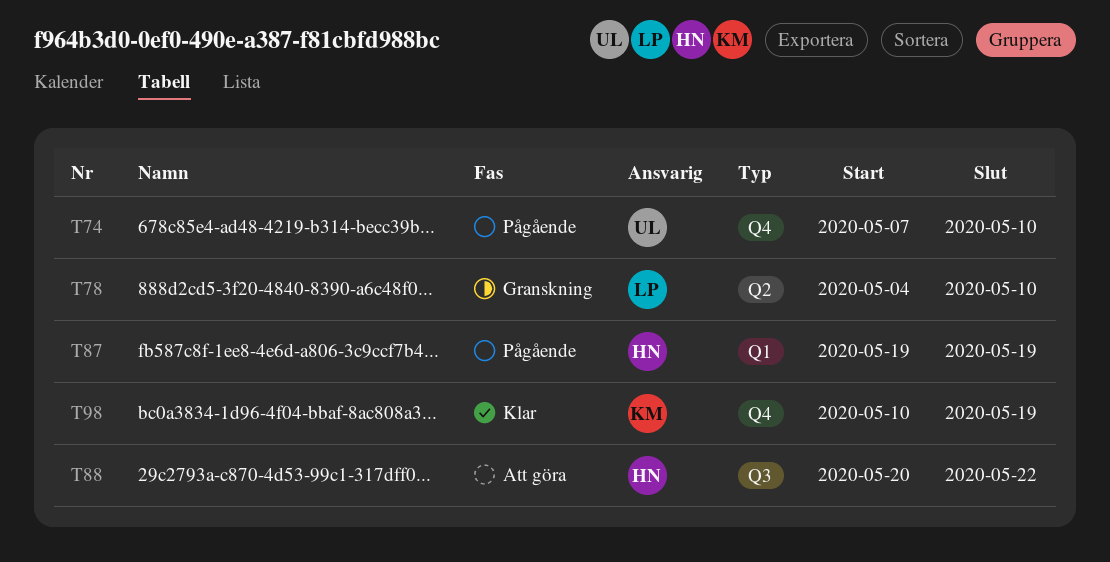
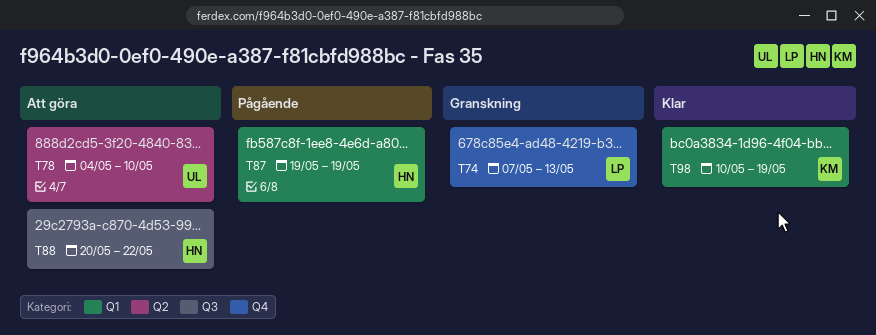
T74, status: Pågående -> Granskning
T74, owner: UL -> LP
T74, due: May 10 -> May 13
T78, status: Granskning -> Att göra
T78, owner: LP -> UL
T98, label: Q4 -> Q1

